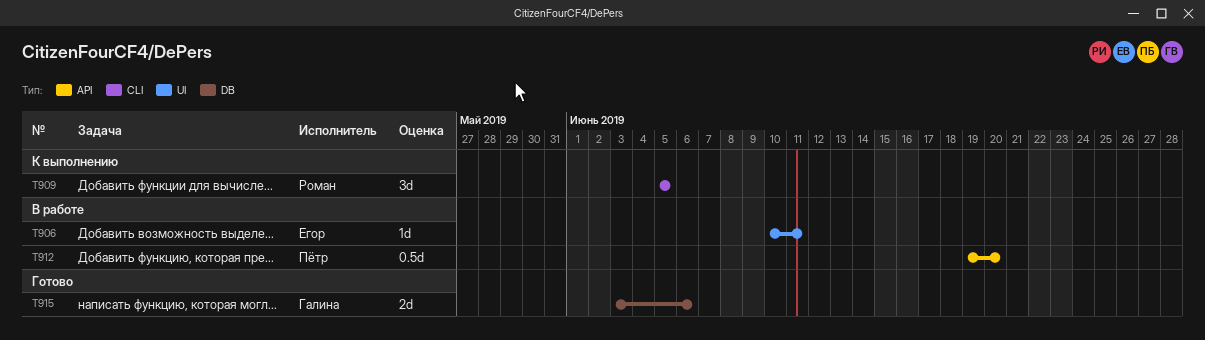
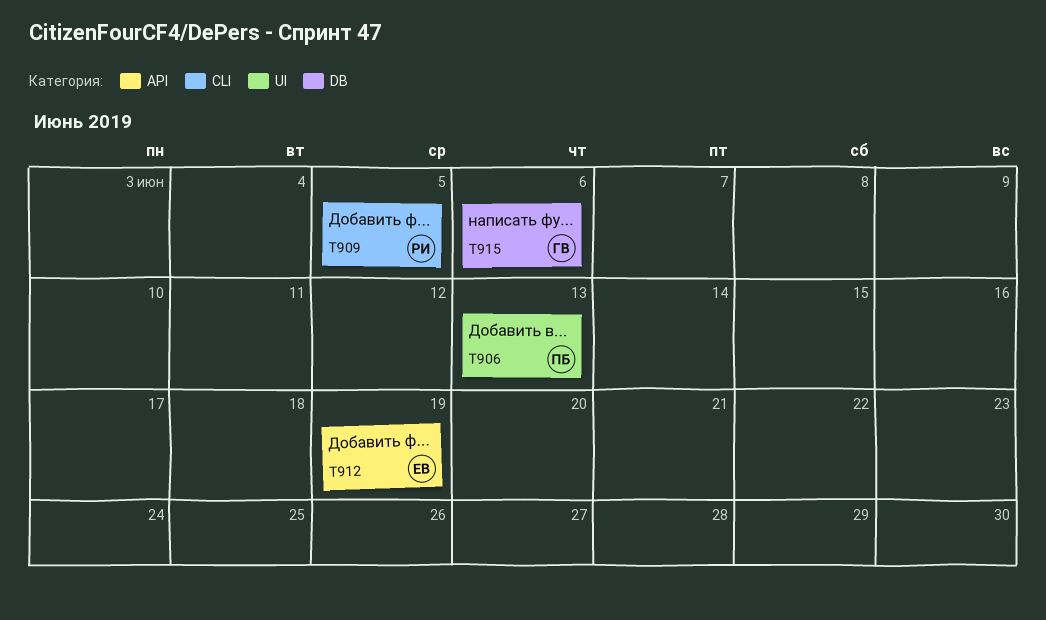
T906, owner: Егор -> Пётр
T906, due: Jun 11 -> Jun 13
T912, owner: Пётр -> Егор
T912, due: Jun 20 -> Jun 19

